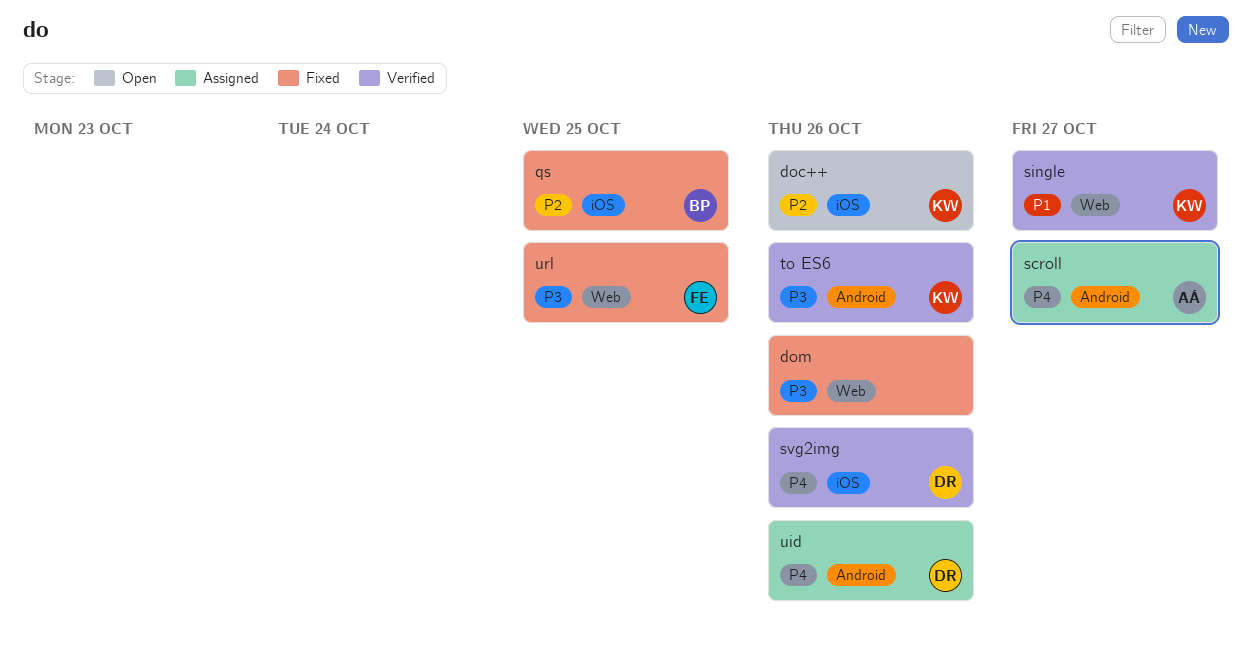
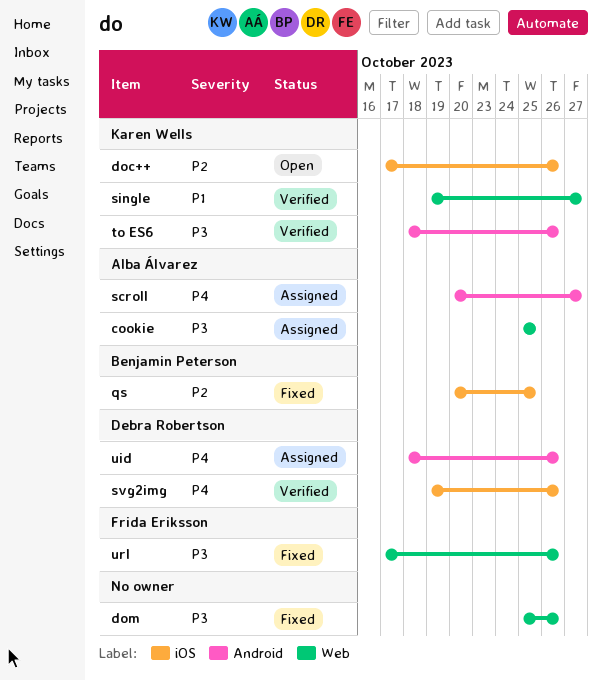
cookie: none -> present
url, due: Oct 25 -> Oct 26

